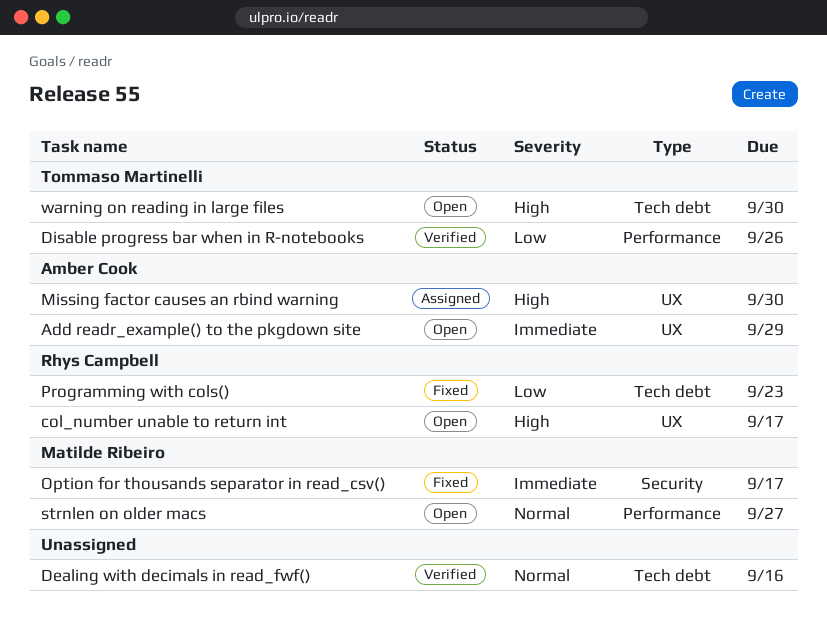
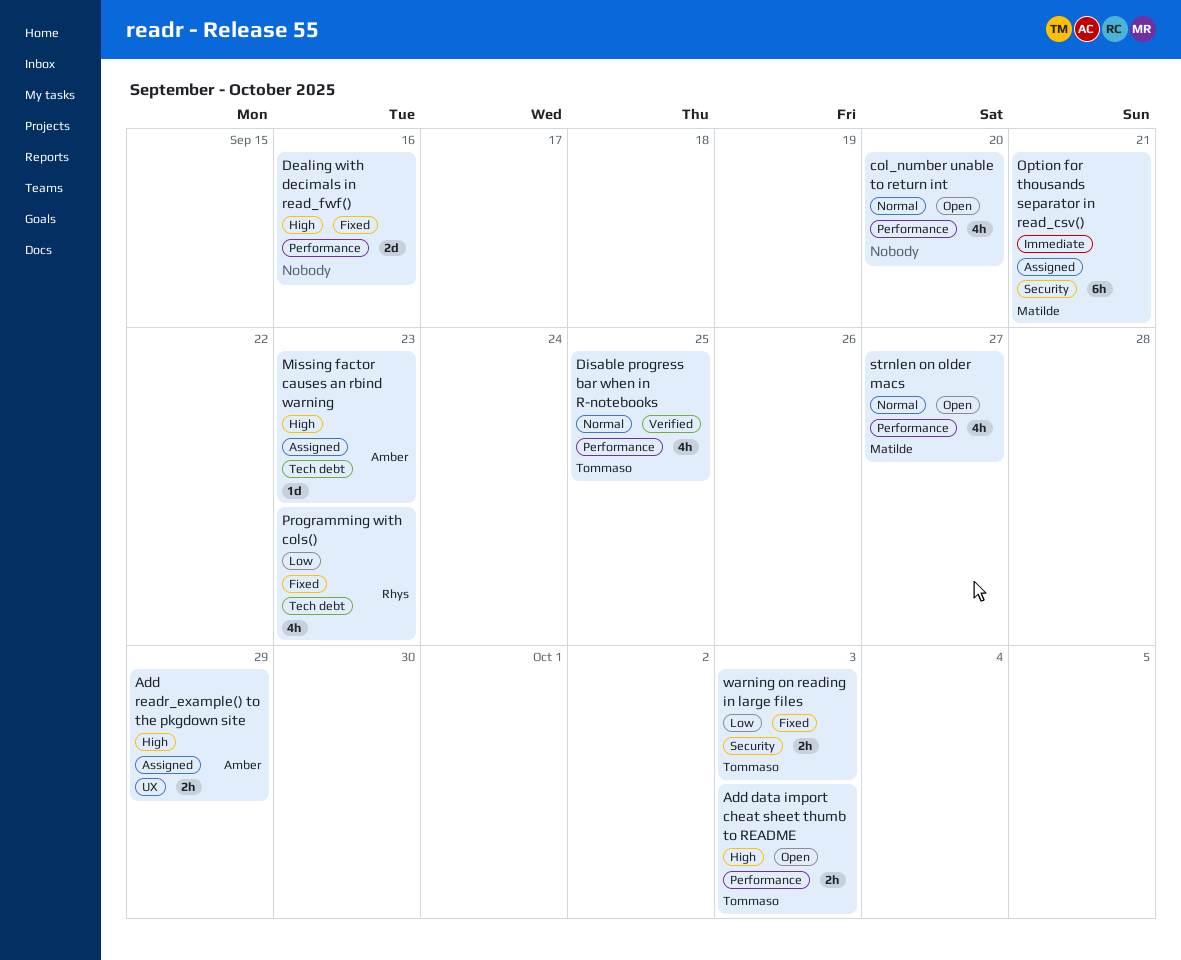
Add data import cheat sheet thumb to README: none -> present
Add readr_example() to the pkgdown site, status: Open -> Assigned
Add readr_example() to the pkgdown site, priority: Immediate -> High
col_number unable to return int, owner: Rhys Campbell -> none
col_number unable to return int, priority: High -> Normal
col_number unable to return int, label: UX -> Performance
col_number unable to return int, due: Sep 17 -> Sep 20
Dealing with decimals in read_fwf(), status: Verified -> Fixed
Dealing with decimals in read_fwf(), priority: Normal -> High
Dealing with decimals in read_fwf(), label: Tech debt -> Performance
Disable progress bar when in R-notebooks, priority: Low -> Normal
Disable progress bar when in R-notebooks, due: Sep 26 -> Sep 25
Missing factor causes an rbind warning, label: UX -> Tech debt
Missing factor causes an rbind warning, due: Sep 30 -> Sep 23
Option for thousands separator in read_csv(), status: Fixed -> Assigned
Option for thousands separator in read_csv(), due: Sep 17 -> Sep 21
warning on reading in large files, status: Open -> Fixed
warning on reading in large files, priority: High -> Low
warning on reading in large files, label: Tech debt -> Security
warning on reading in large files, due: Sep 30 -> Oct 3

